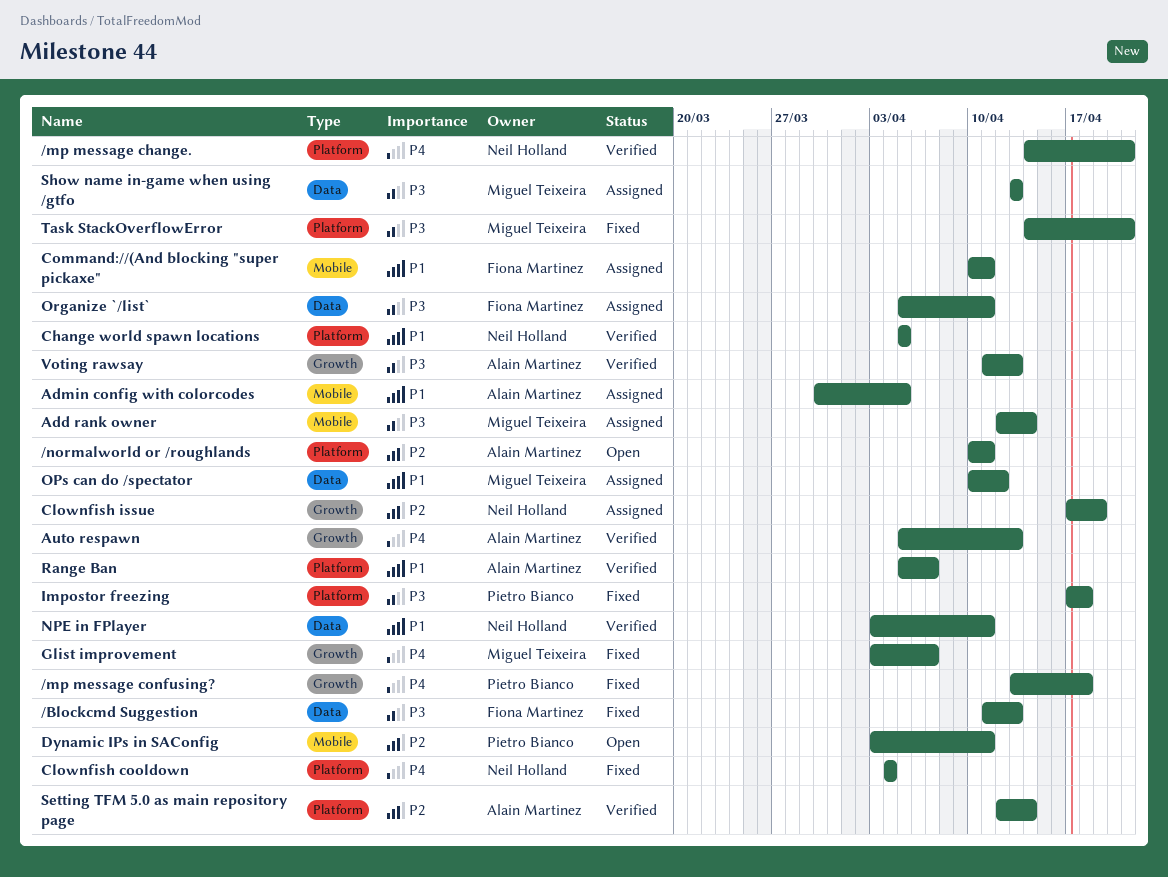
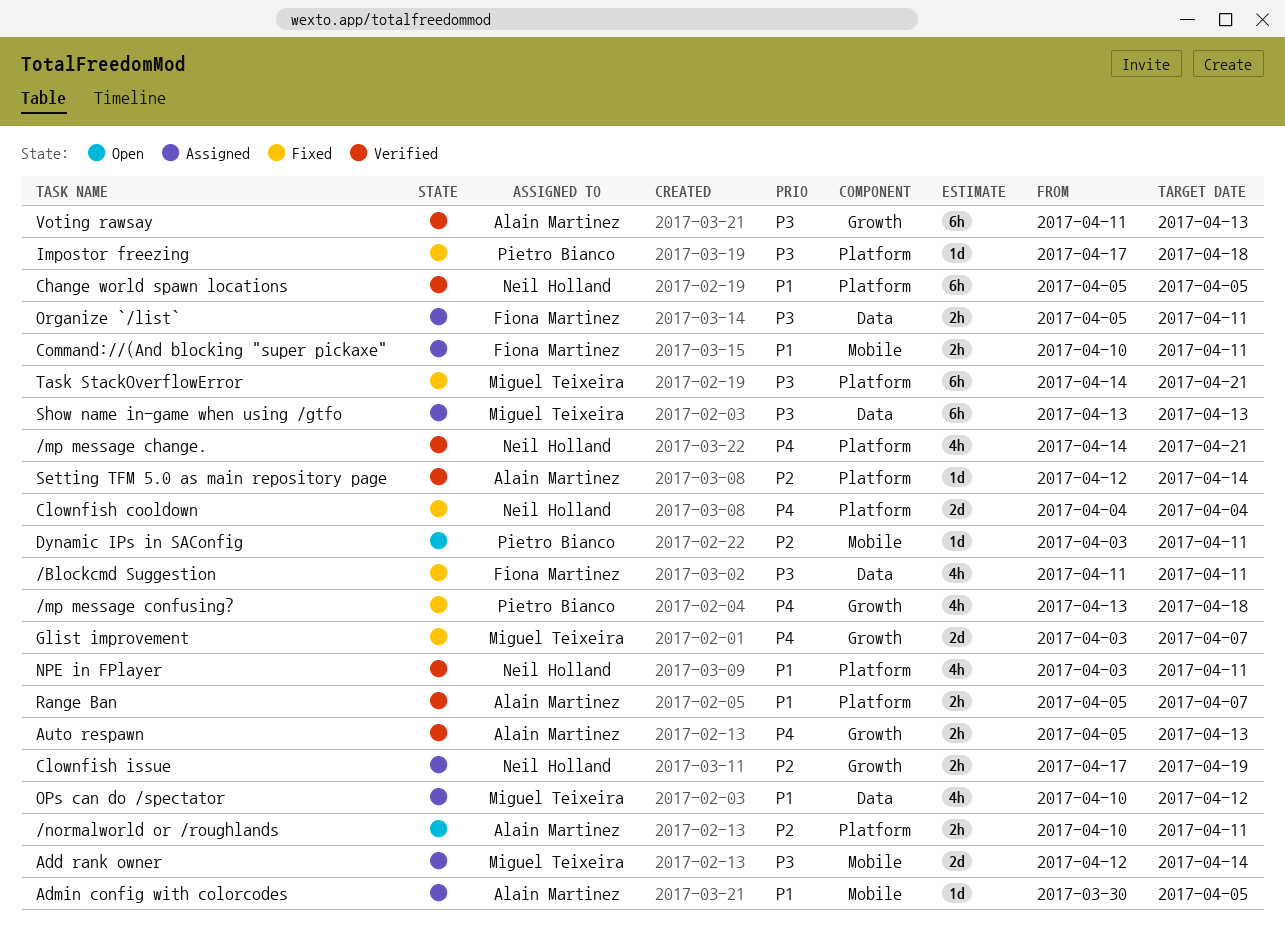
/Blockcmd Suggestion, due: Apr 13 -> Apr 11
NPE in FPlayer, label: Data -> Platform

